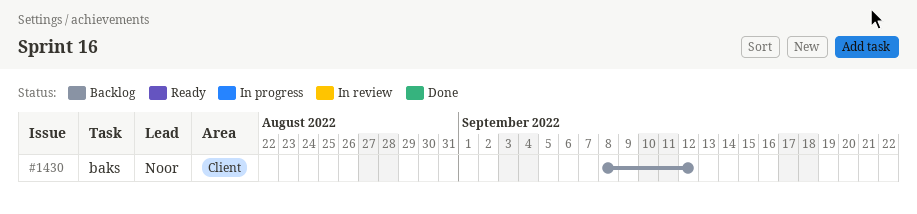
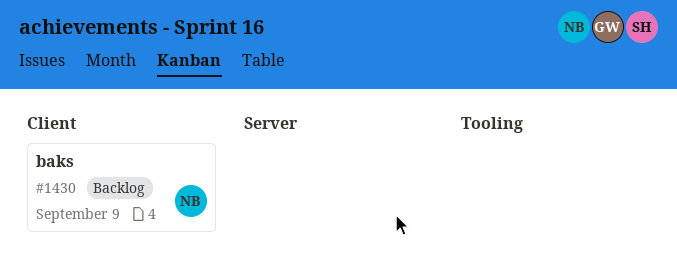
#1430, due: Sep 12 -> Sep 9

